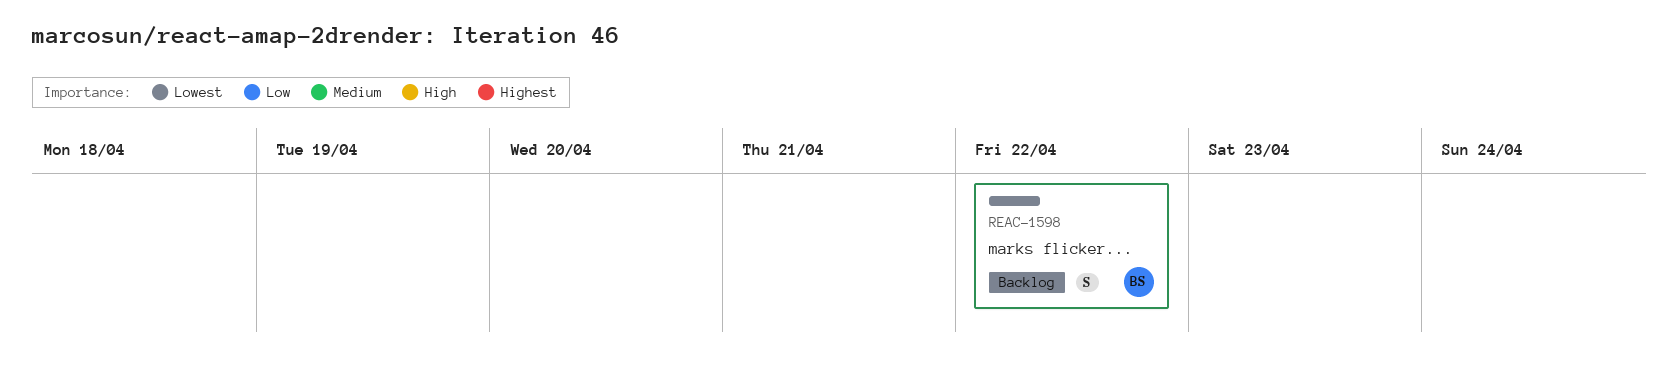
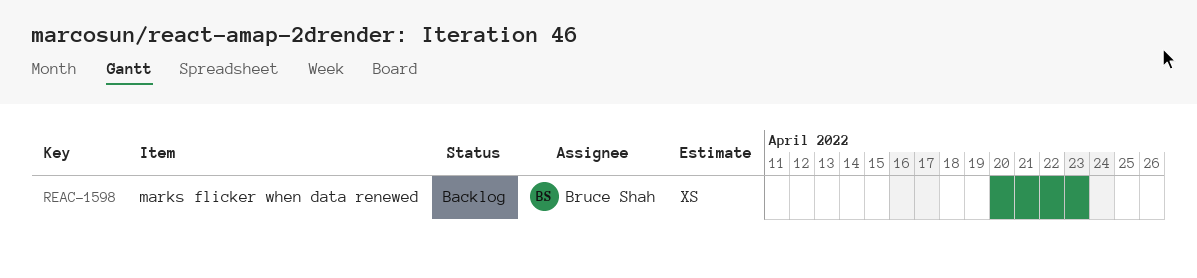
REAC-1598, estimate: S -> XS
REAC-1598, due: Apr 22 -> Apr 23

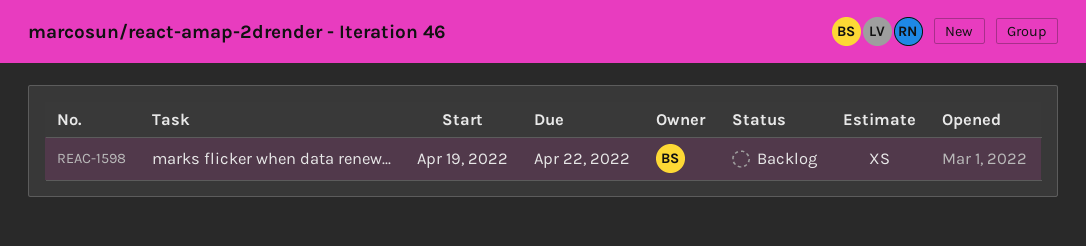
REAC-1598, start: Apr 20 -> Apr 19
REAC-1598, due: Apr 23 -> Apr 22

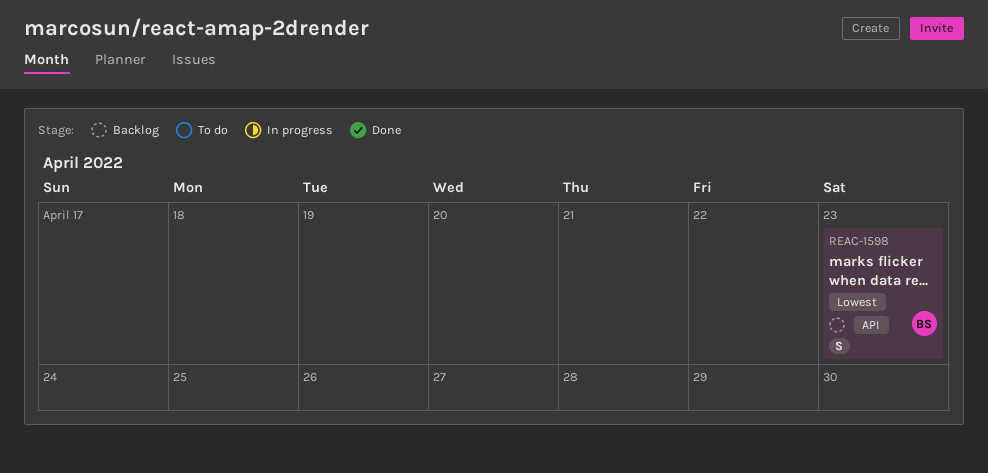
REAC-1598, estimate: XS -> S
REAC-1598, due: Apr 22 -> Apr 23

